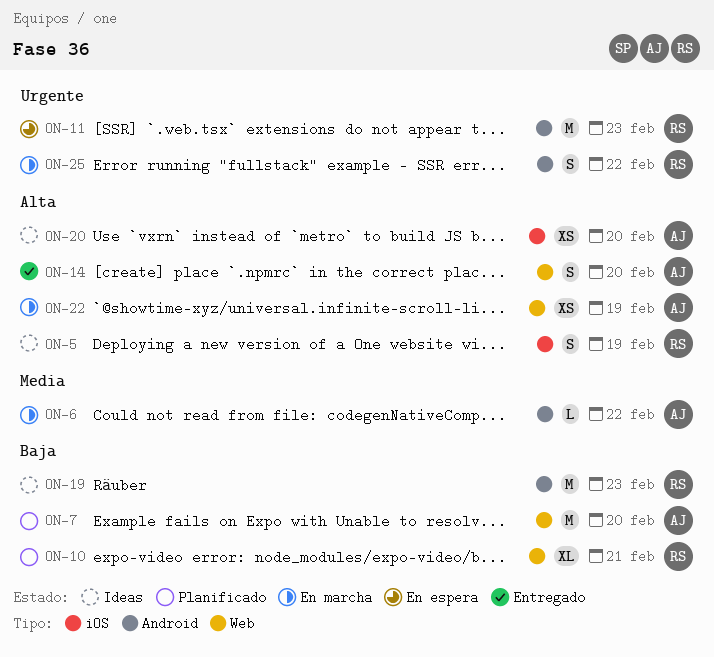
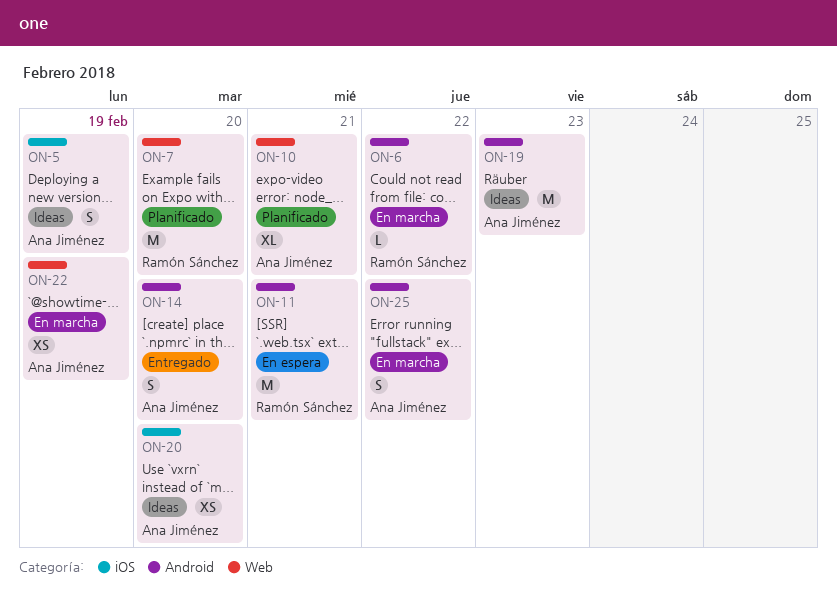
ON-5, owner: Ramón Sánchez -> Ana Jiménez
ON-6, owner: Ana Jiménez -> Ramón Sánchez
ON-7, owner: Ana Jiménez -> Ramón Sánchez
ON-10, owner: Ramón Sánchez -> Ana Jiménez
ON-11, day: Feb 23 -> Feb 21
ON-14, label: Web -> Android
ON-19, owner: Ramón Sánchez -> Ana Jiménez
ON-25, owner: Ramón Sánchez -> Ana Jiménez

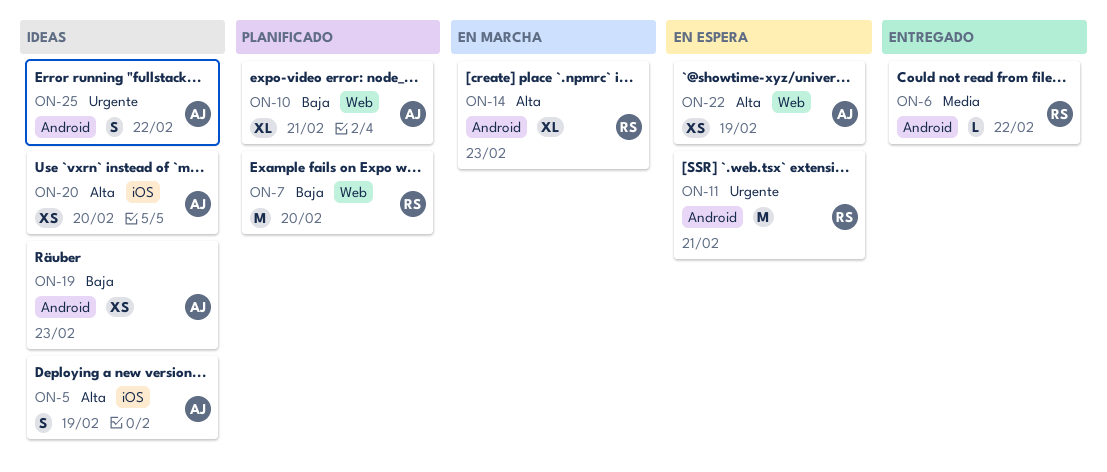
ON-6, status: En marcha -> Entregado
ON-14, status: Entregado -> En marcha
ON-14, owner: Ana Jiménez -> Ramón Sánchez
ON-14, estimate: S -> XL
ON-14, day: Feb 20 -> Feb 23
ON-19, estimate: M -> XS
ON-22, status: En marcha -> En espera
ON-25, status: En marcha -> Ideas

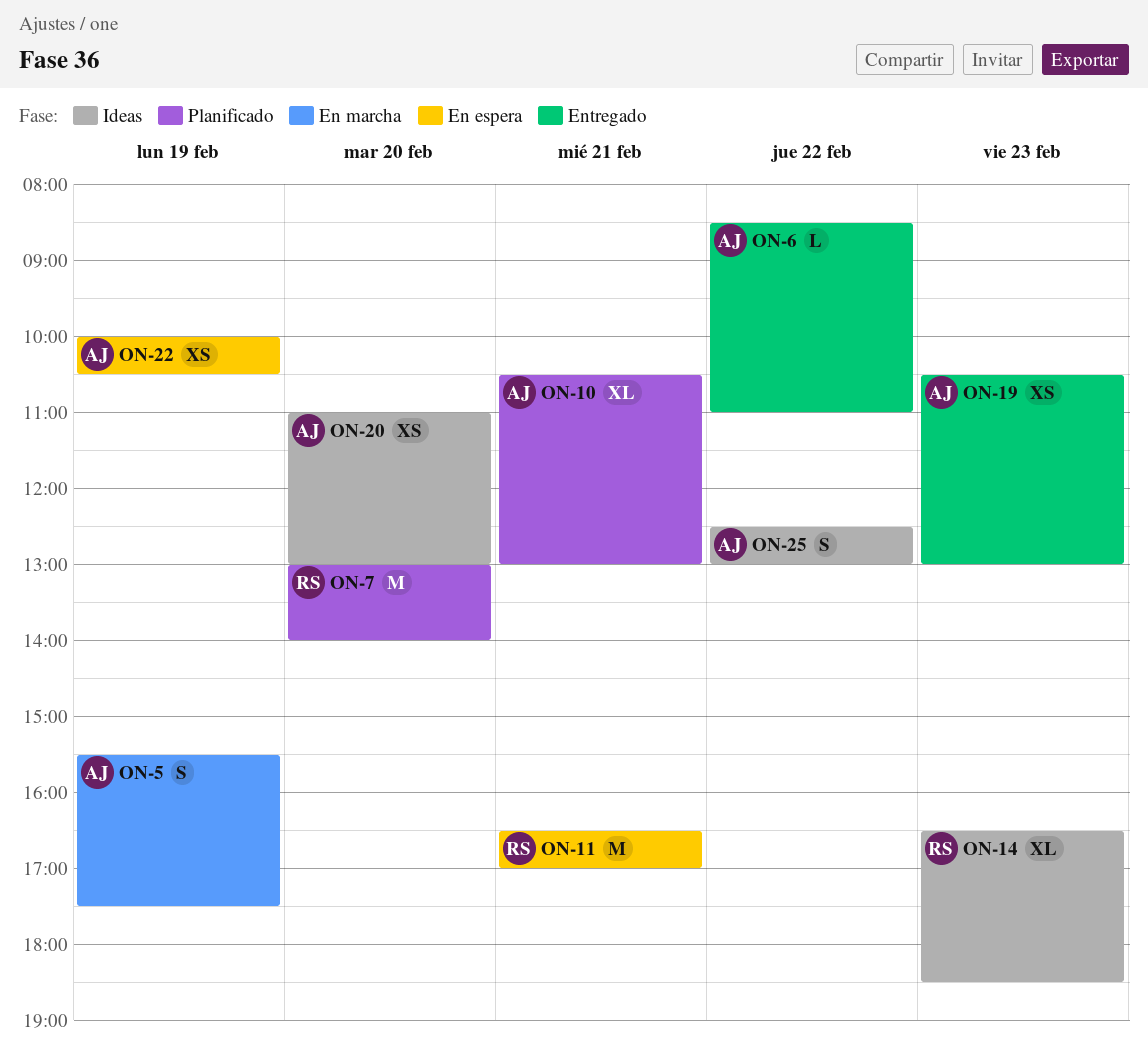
ON-5, status: Ideas -> En marcha
ON-6, owner: RS -> AJ
ON-14, status: En marcha -> Ideas
ON-19, status: Ideas -> Entregado

